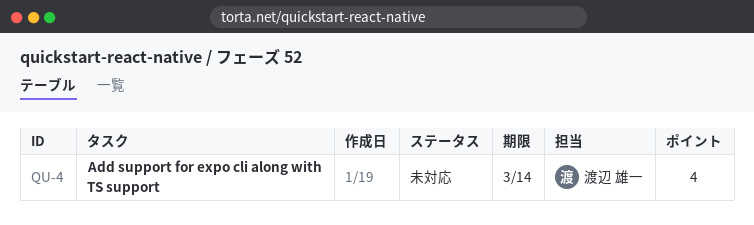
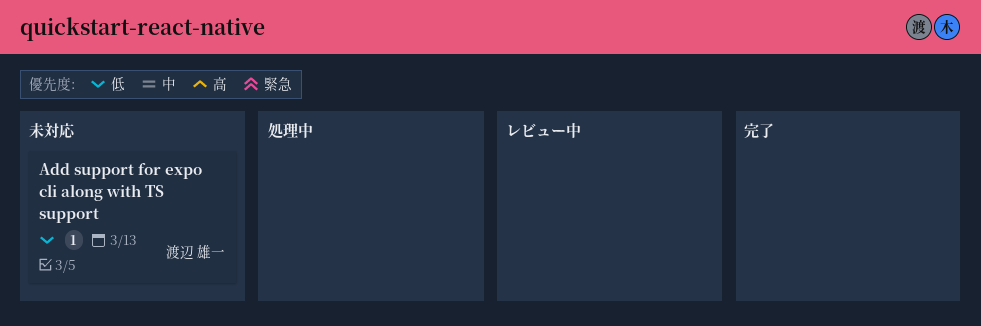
Add support for expo cli along with TS support, estimate: 4 -> 1
Add support for expo cli along with TS support, due: Mar 14 -> Mar 13

